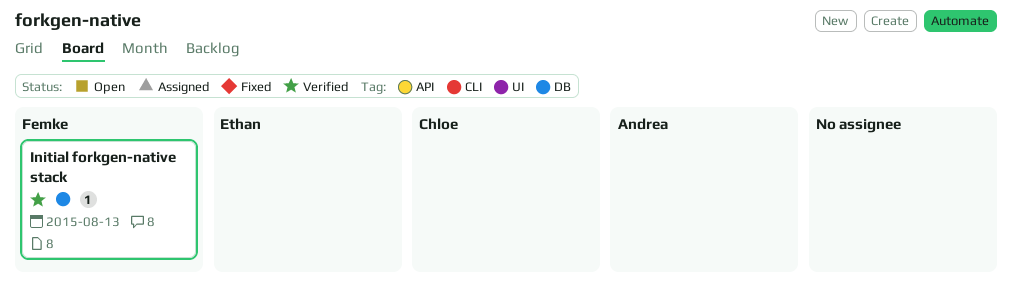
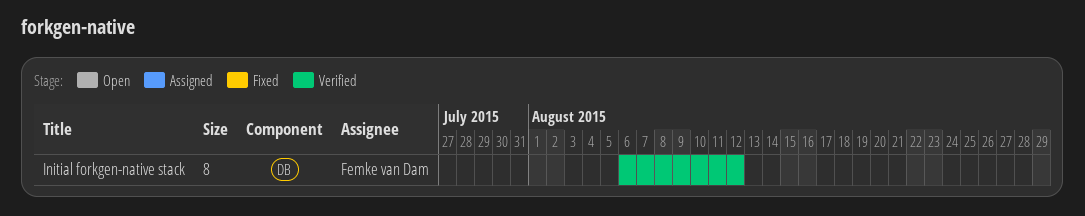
Initial forkgen-native stack, estimate: 1 -> 8
Initial forkgen-native stack, due: Aug 13 -> Aug 12

